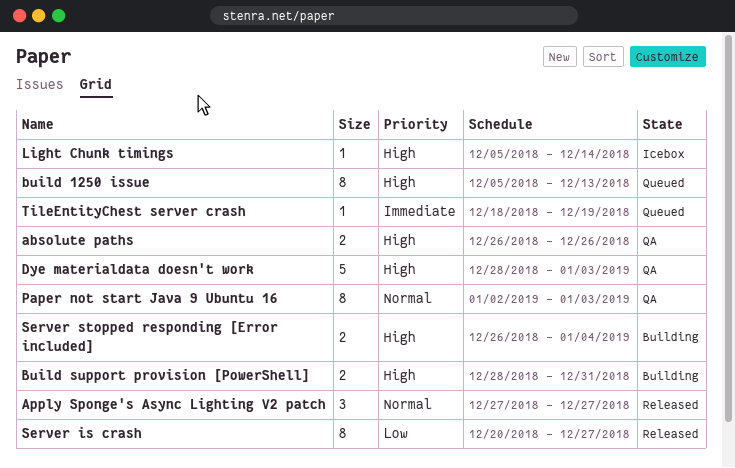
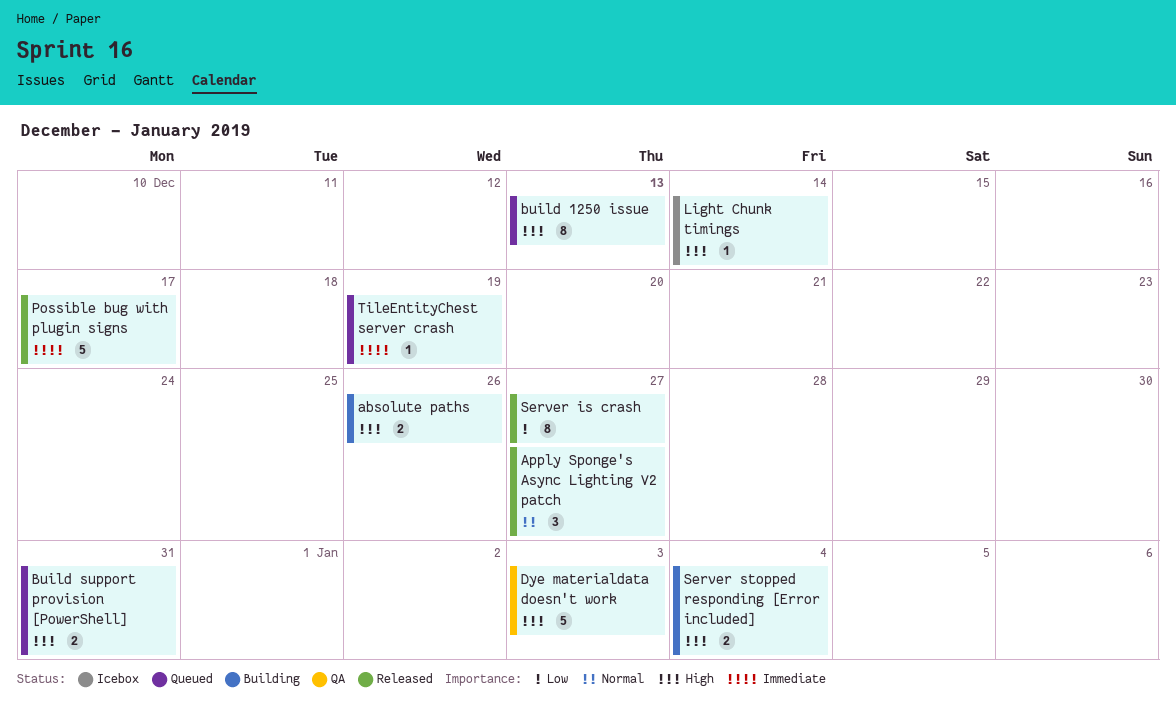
absolute paths, status: QA -> Building
Build support provision [PowerShell], status: Building -> Queued
Paper not start Java 9 Ubuntu 16: present -> none
Possible bug with plugin signs: none -> present

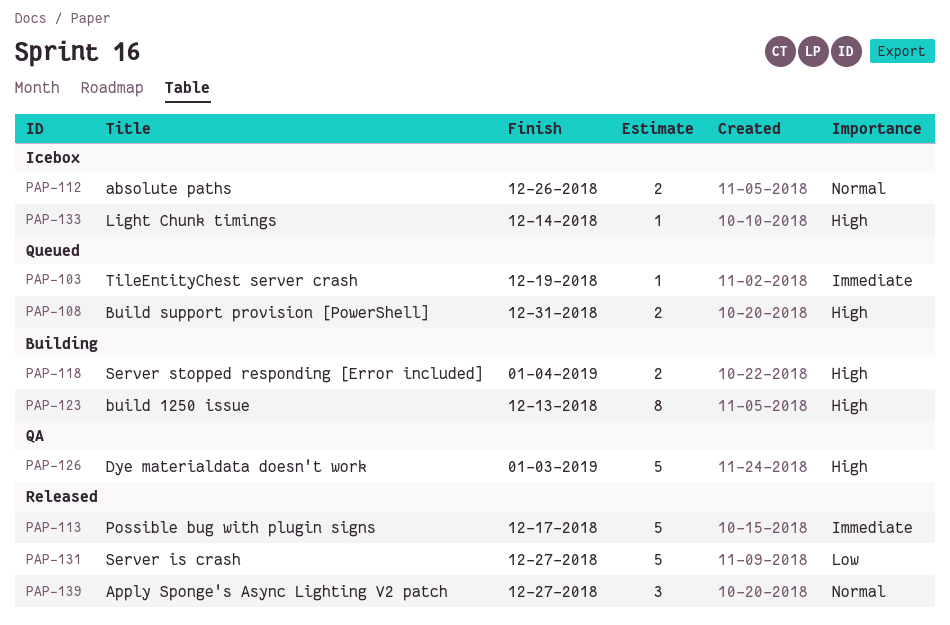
absolute paths, status: Building -> Icebox
absolute paths, priority: High -> Normal
build 1250 issue, status: Queued -> Building
Server is crash, estimate: 8 -> 5

